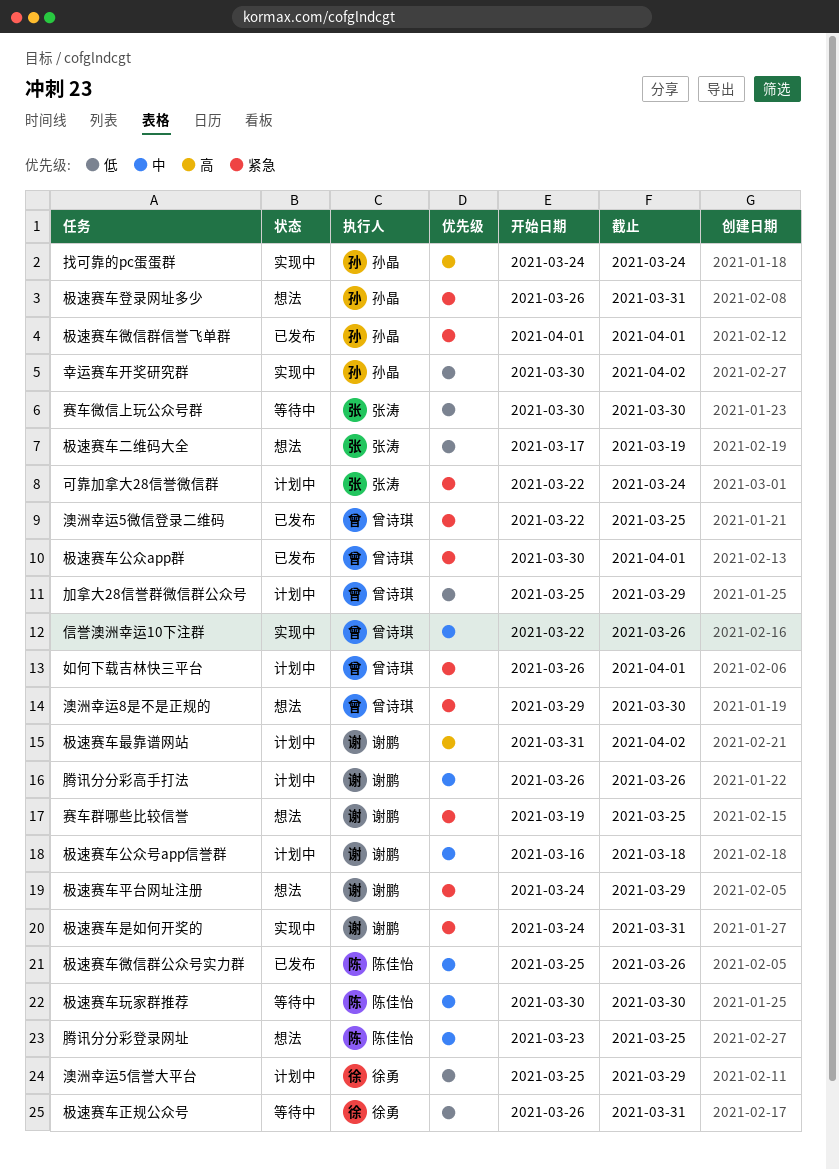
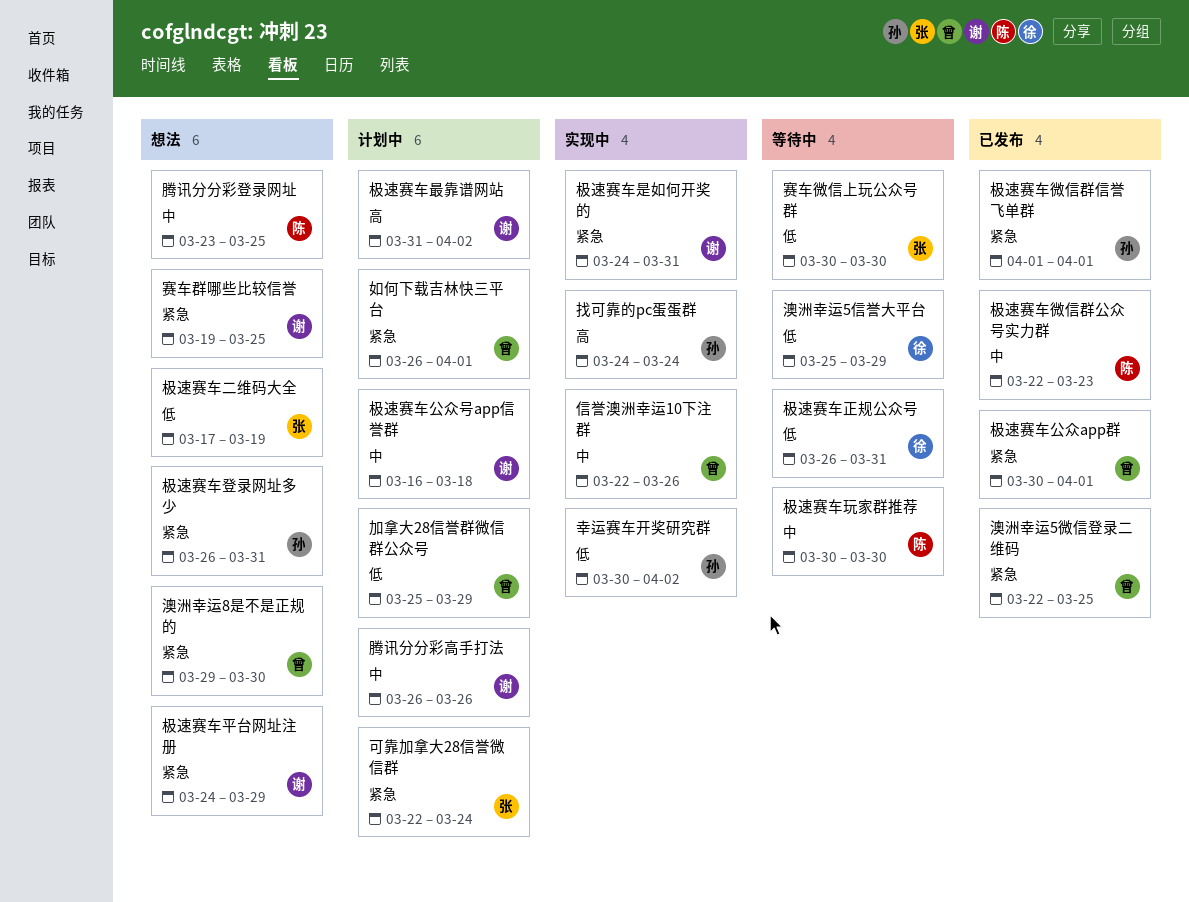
极速赛车微信群公众号实力群, start: Mar 25 -> Mar 22
极速赛车微信群公众号实力群, due: Mar 26 -> Mar 23
澳洲幸运5信誉大平台, status: 计划中 -> 等待中

